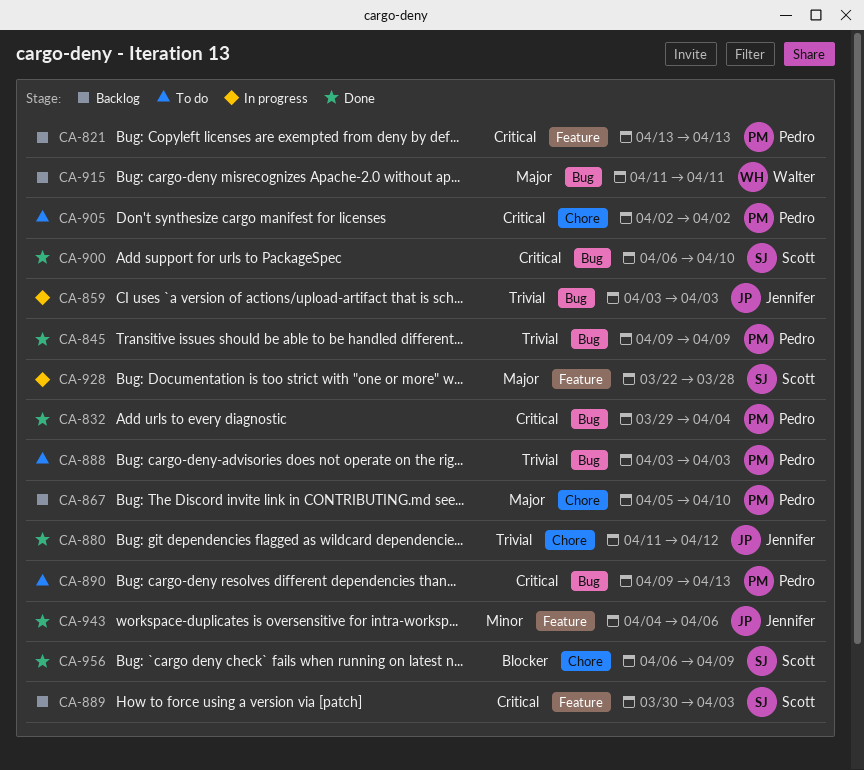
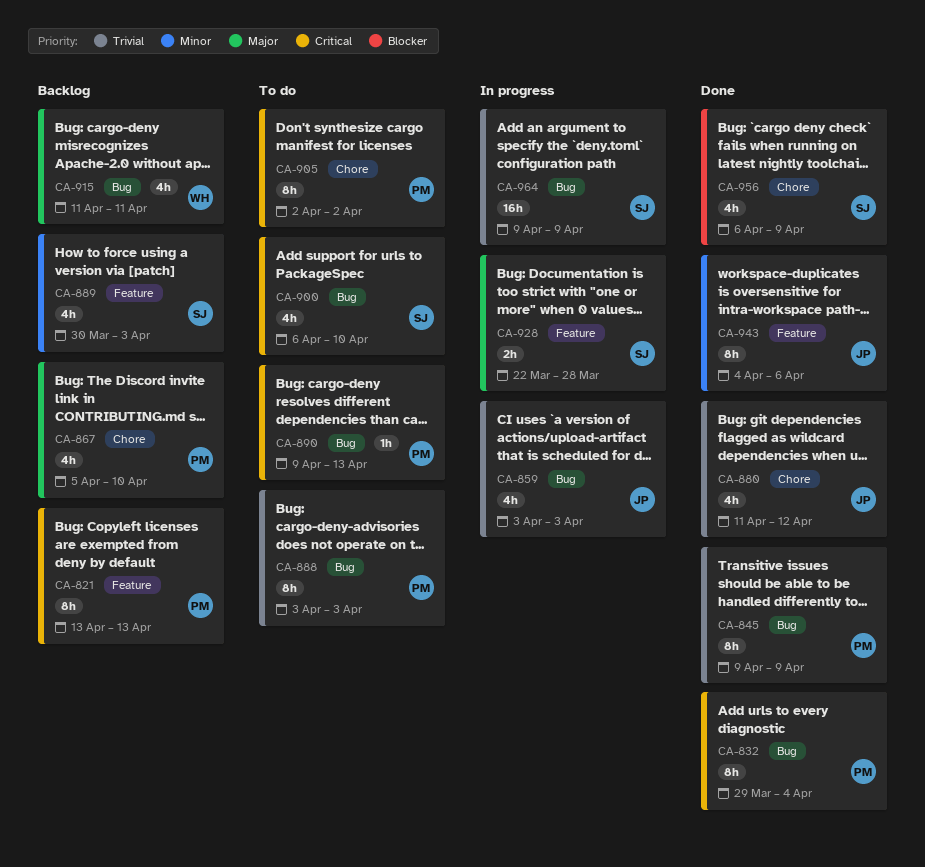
CA-889, priority: Critical -> Minor
CA-900, status: Done -> To do
CA-964: none -> present

